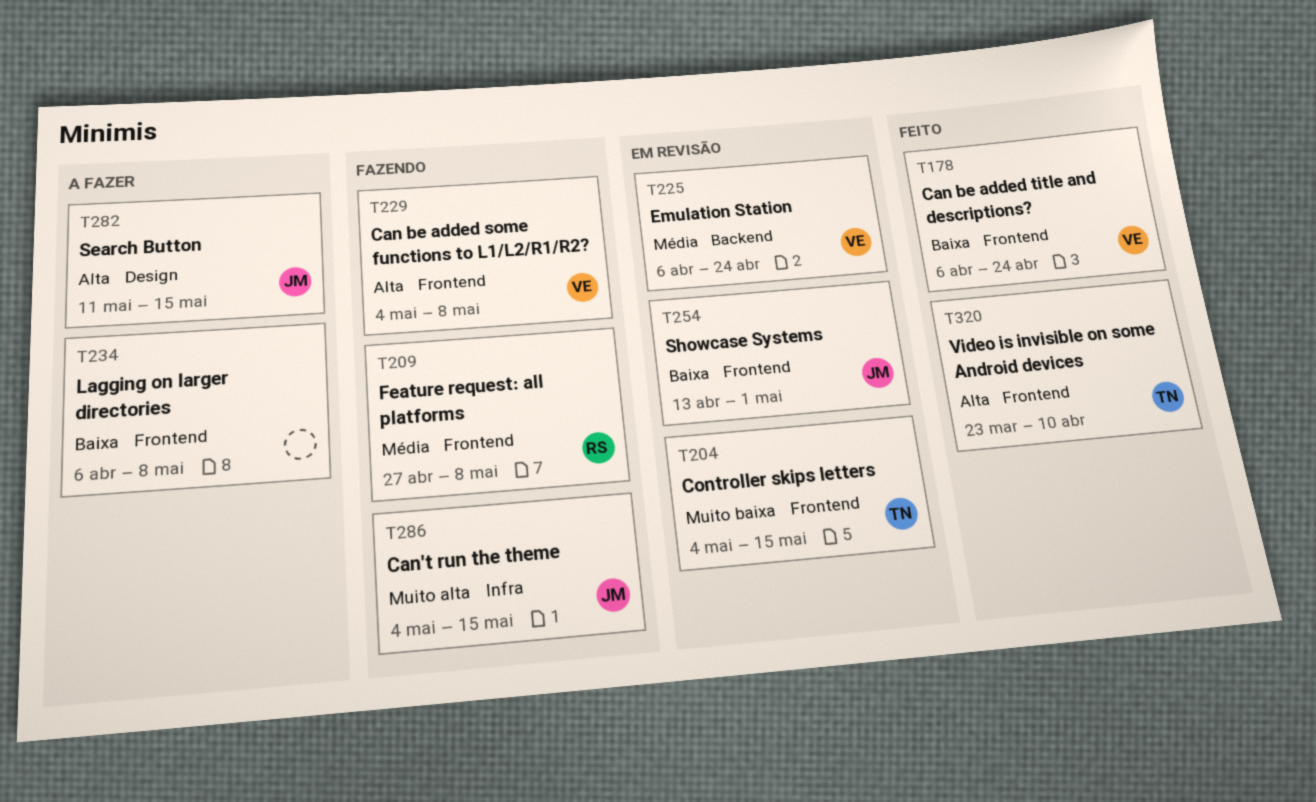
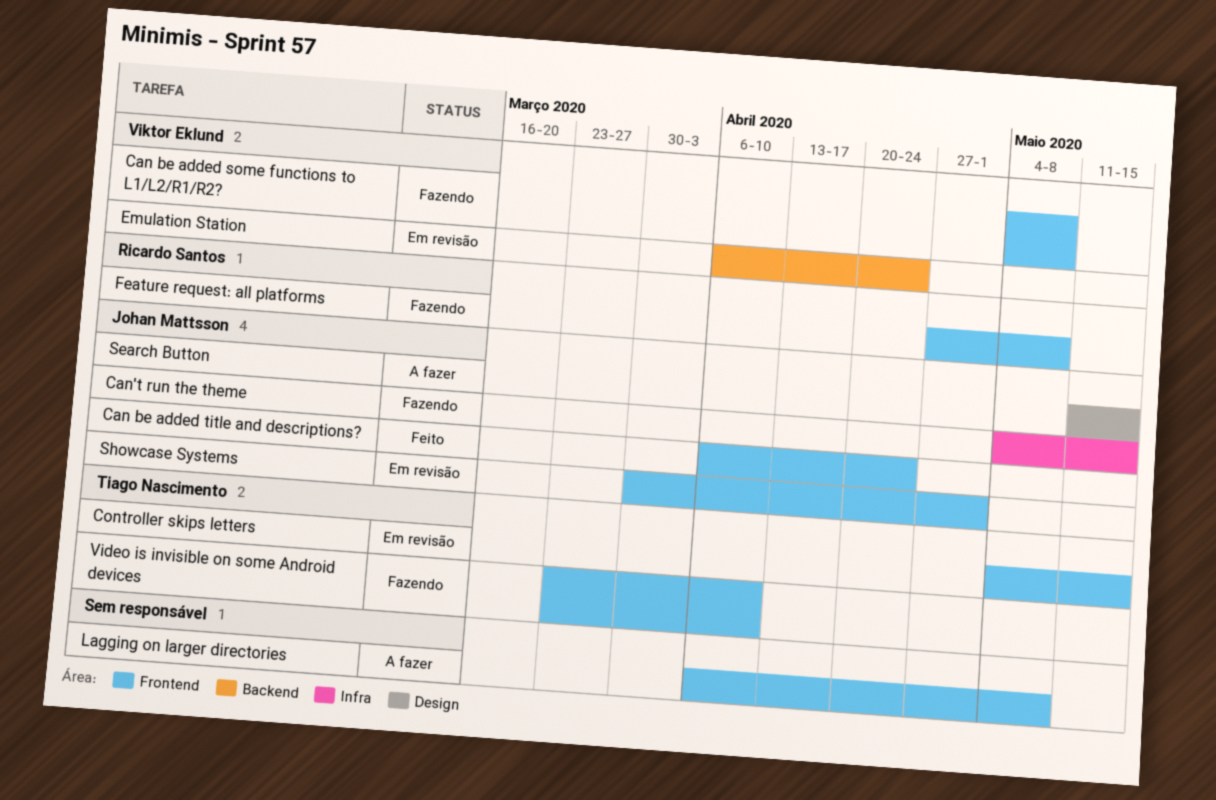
Can be added title and descriptions?, owner: Viktor Eklund -> Johan Mattsson
Showcase Systems, start: Apr 13 -> Mar 30
Video is invisible on some Android devices, status: Feito -> Fazendo

